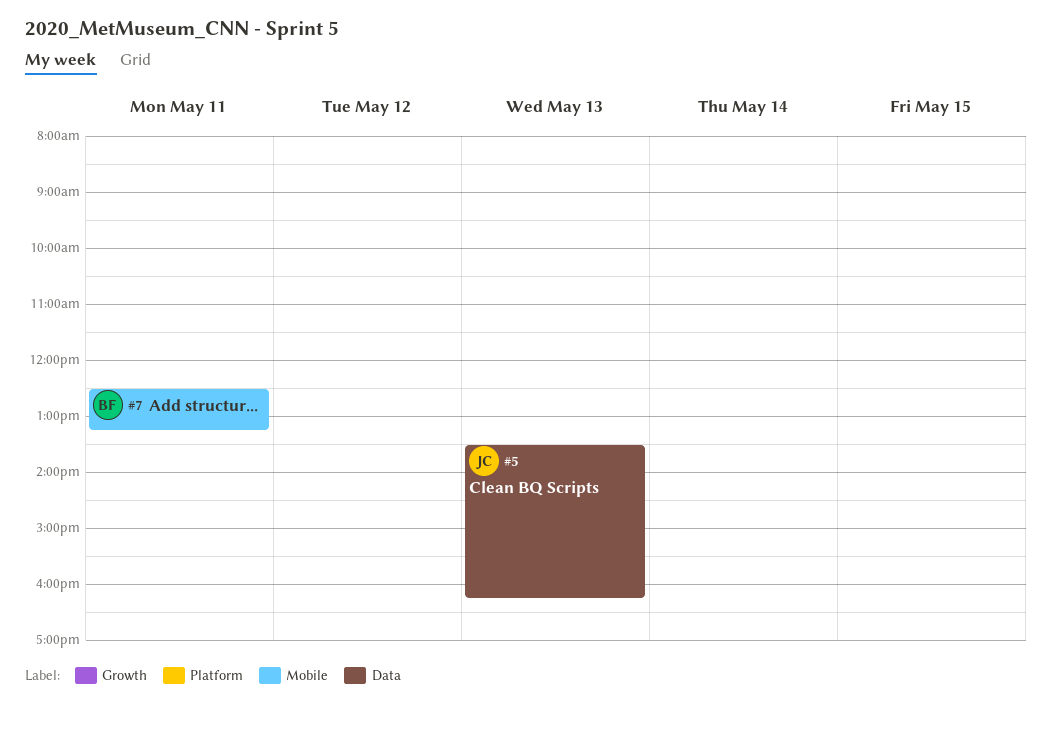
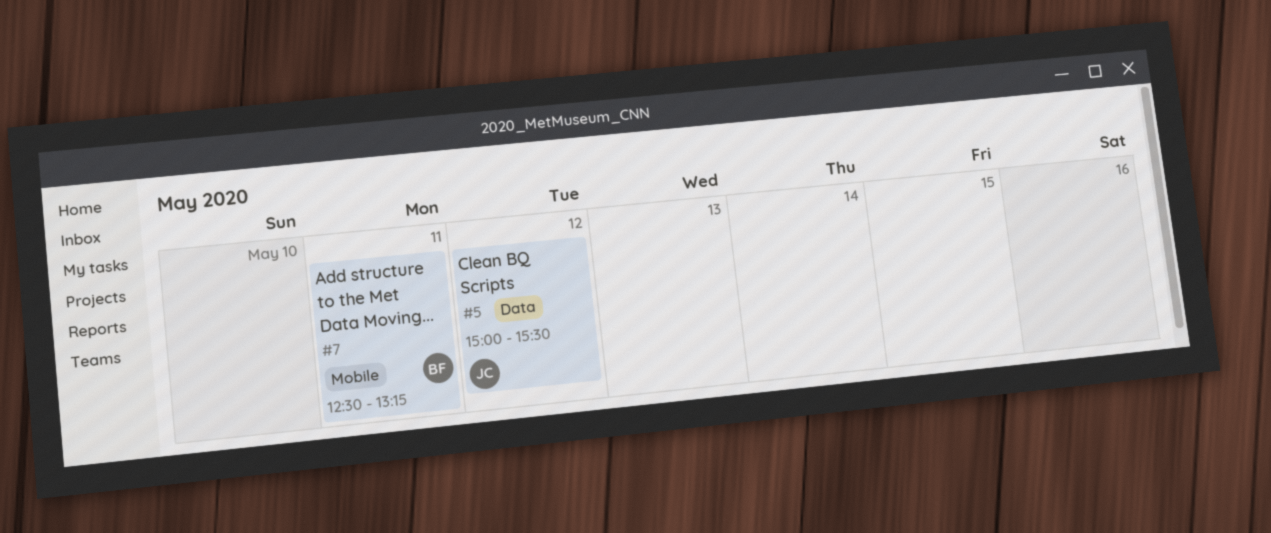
#5, day: May 13 -> May 12
#5, begins: 13:30 -> 15:00
#5, ends: 16:15 -> 15:30

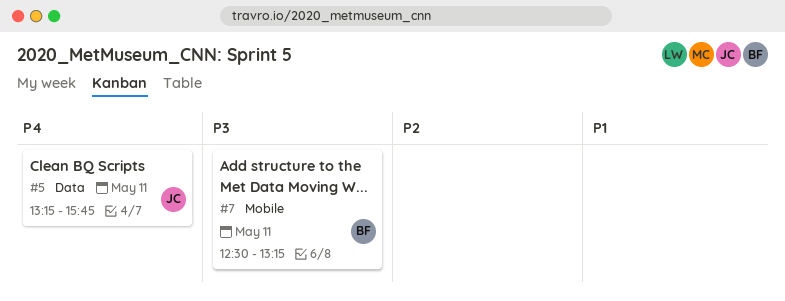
#5, day: May 12 -> May 11
#5, begins: 15:00 -> 13:15
#5, ends: 15:30 -> 15:45

